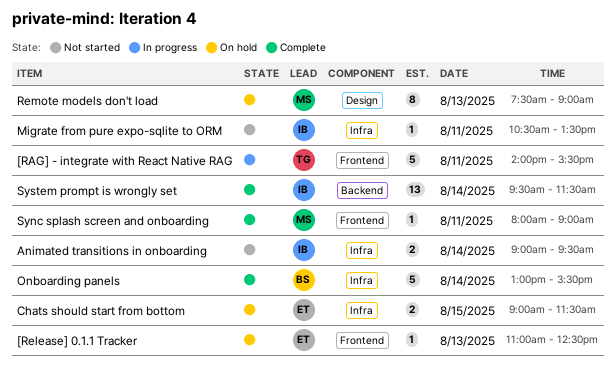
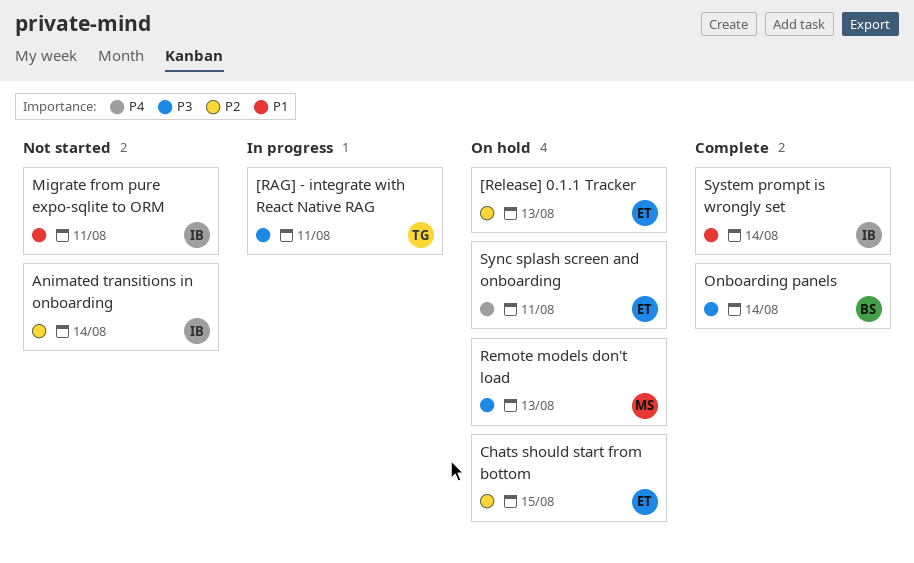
Sync splash screen and onboarding, status: Complete -> On hold
Sync splash screen and onboarding, owner: MS -> ET

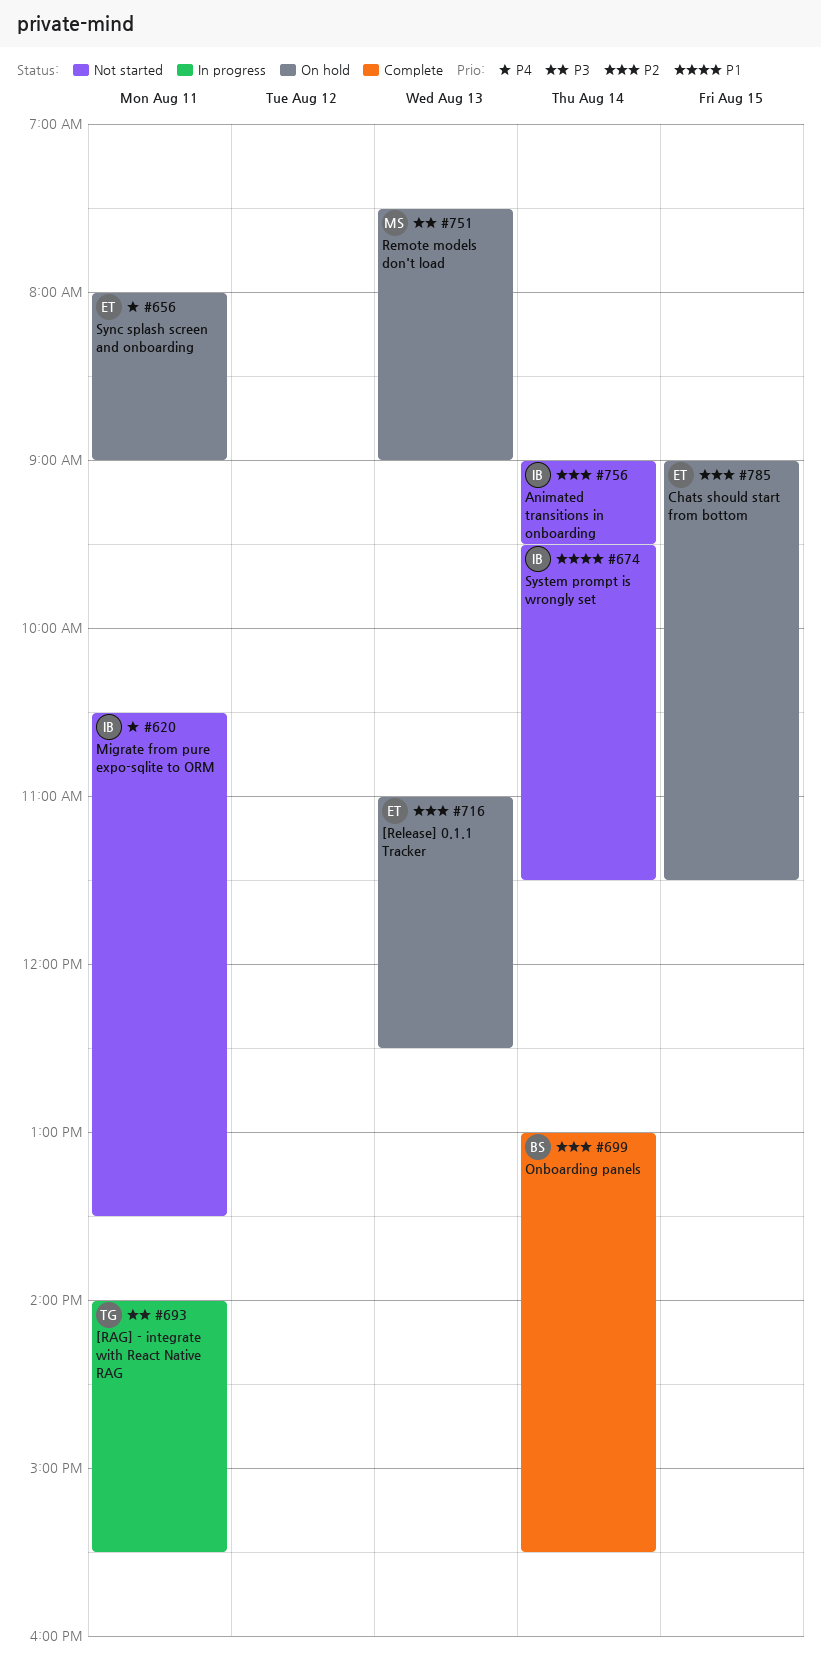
Migrate from pure expo-sqlite to ORM, priority: P1 -> P4
Onboarding panels, priority: P3 -> P2
System prompt is wrongly set, status: Complete -> Not started

